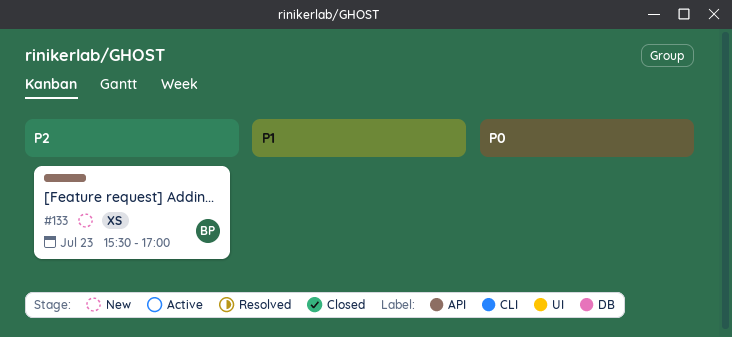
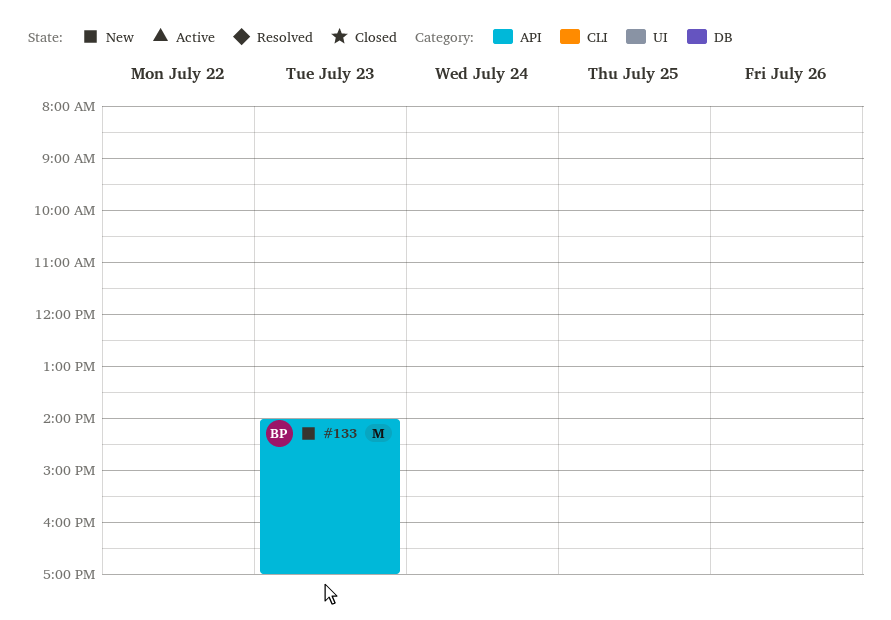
#133, estimate: XS -> M
#133, begins: 15:30 -> 14:00

